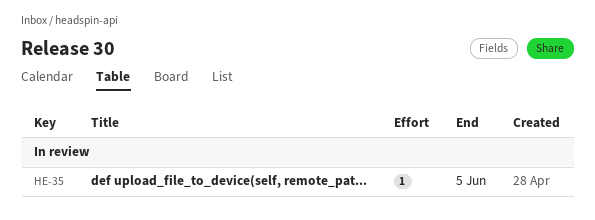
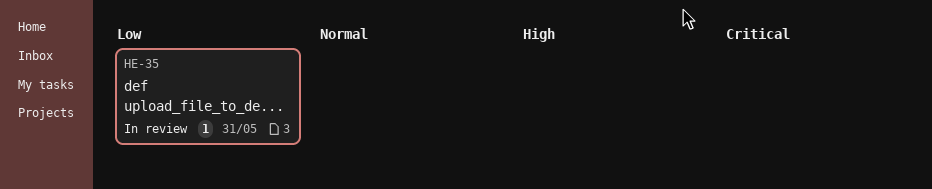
HE-35, due: Jun 5 -> May 31

